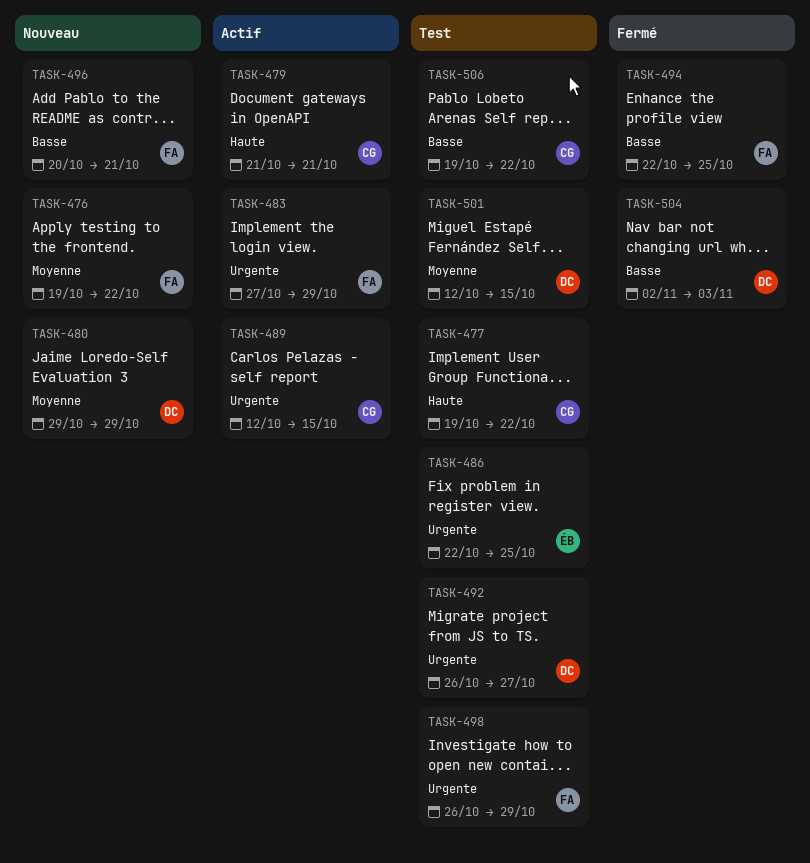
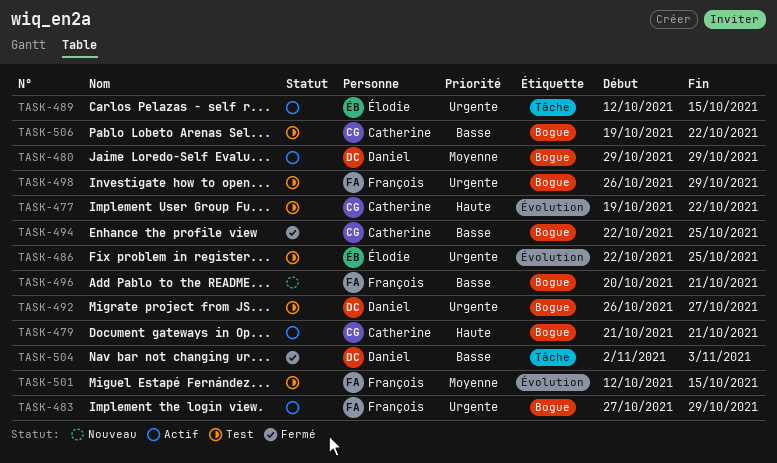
TASK-476: present -> none
TASK-480, status: Nouveau -> Actif
TASK-489, owner: Catherine -> Élodie
TASK-494, owner: François -> Catherine
TASK-501, owner: Daniel -> François

